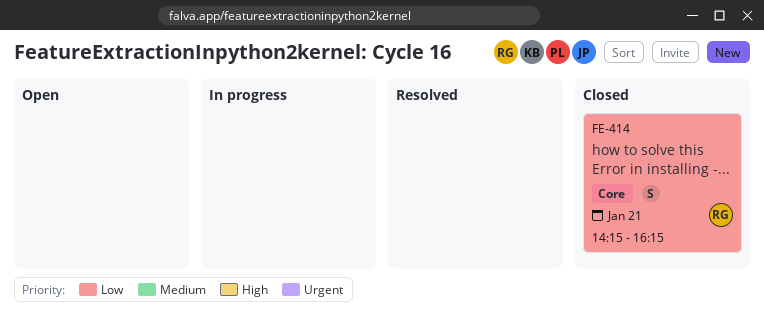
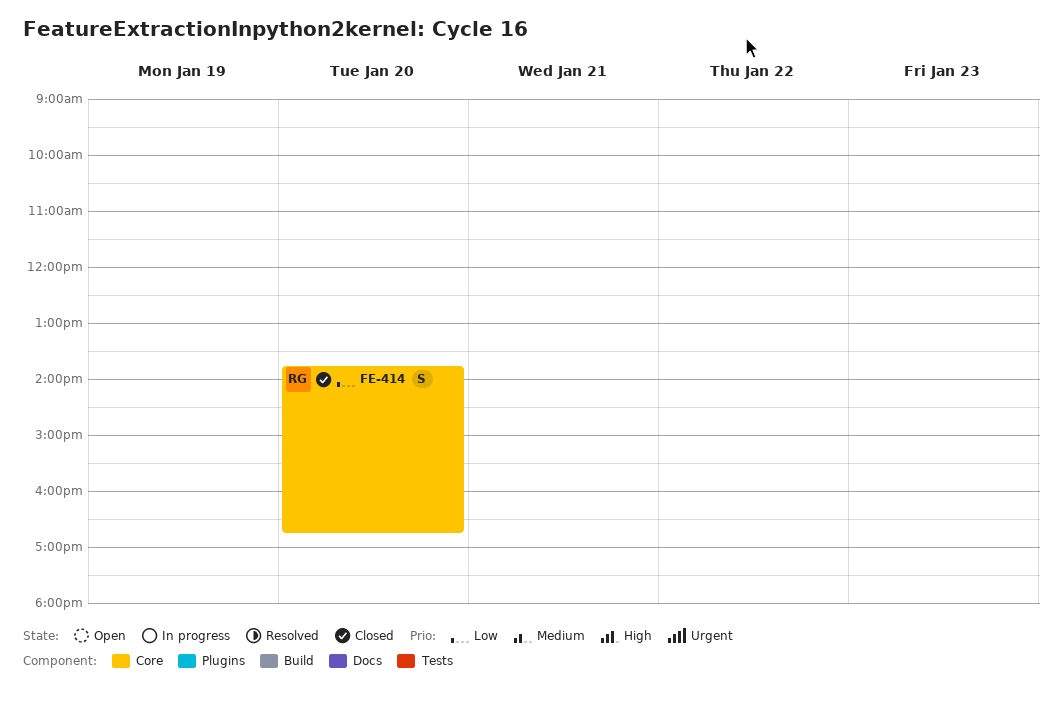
FE-414, day: Jan 21 -> Jan 20
FE-414, begins: 14:15 -> 13:45
FE-414, ends: 16:15 -> 16:45

